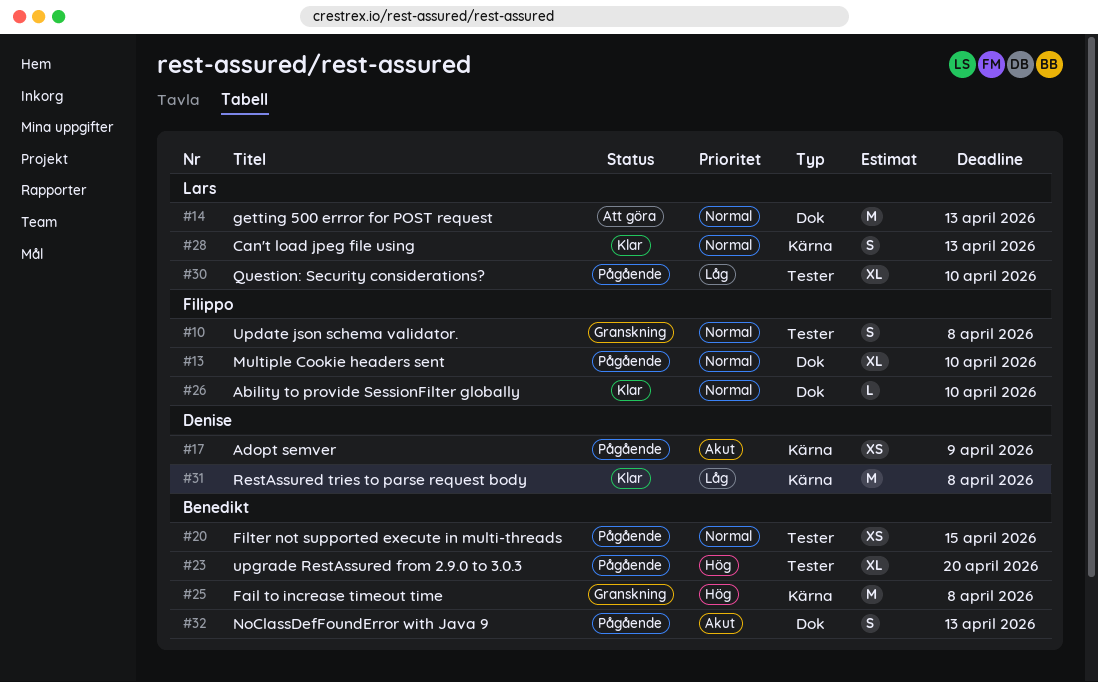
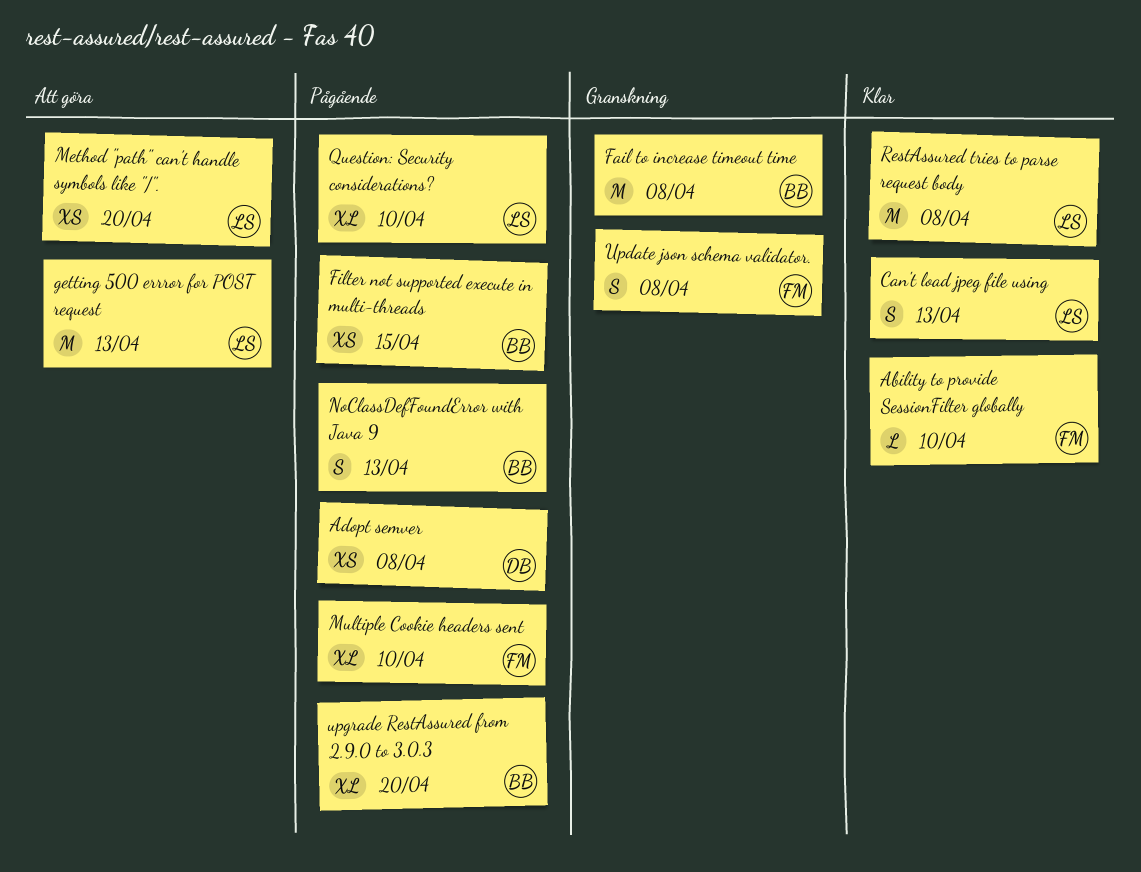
Adopt semver, due: Apr 9 -> Apr 8
Method "path" can't handle symbols like "/".: none -> present
RestAssured tries to parse request body, owner: Denise -> Lars

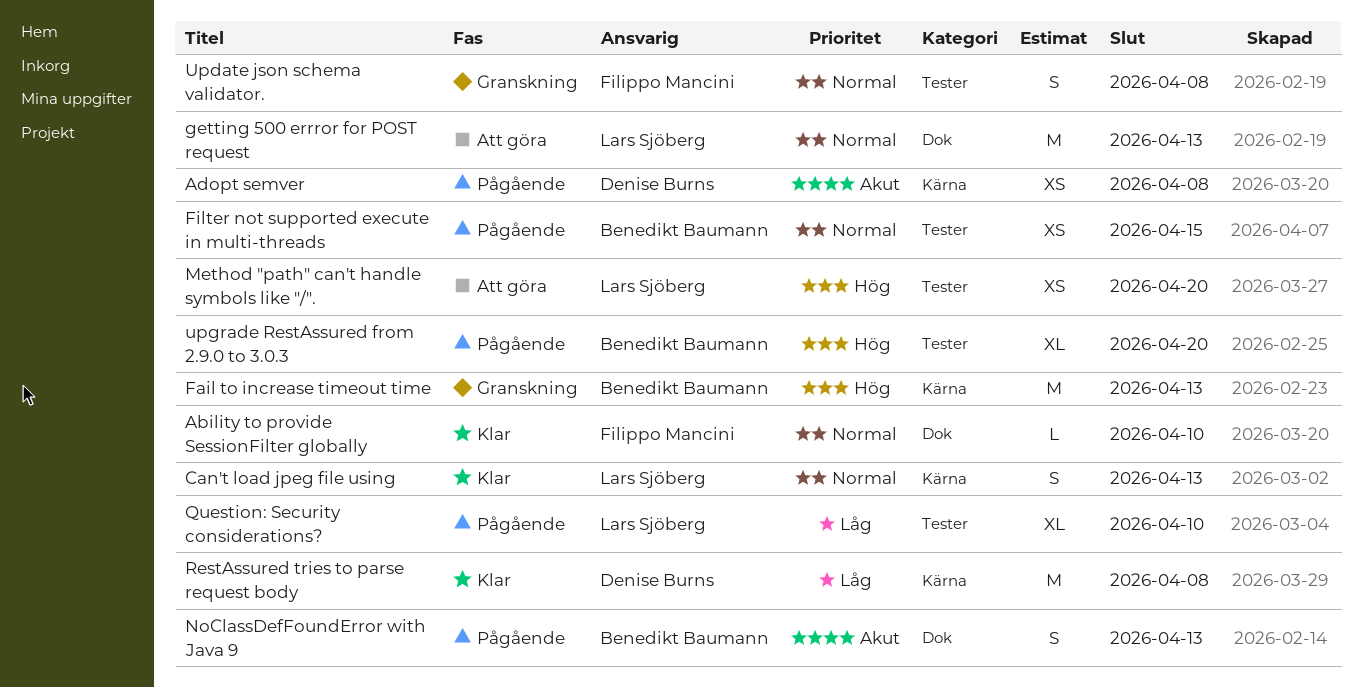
Fail to increase timeout time, due: Apr 8 -> Apr 13
Multiple Cookie headers sent: present -> none
RestAssured tries to parse request body, owner: Lars Sjöberg -> Denise Burns

